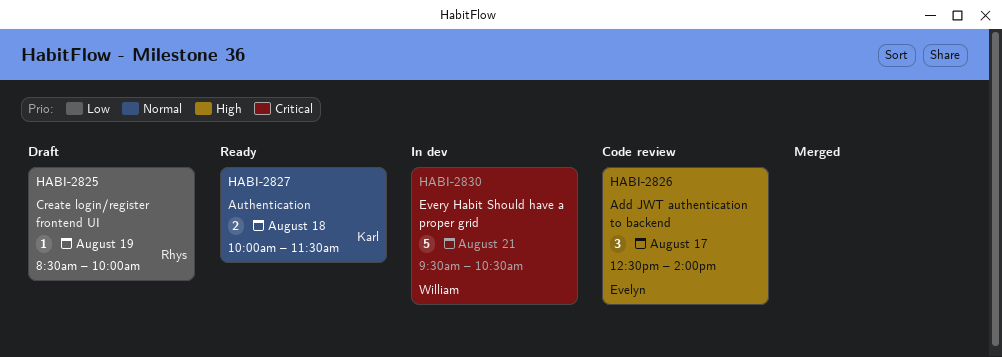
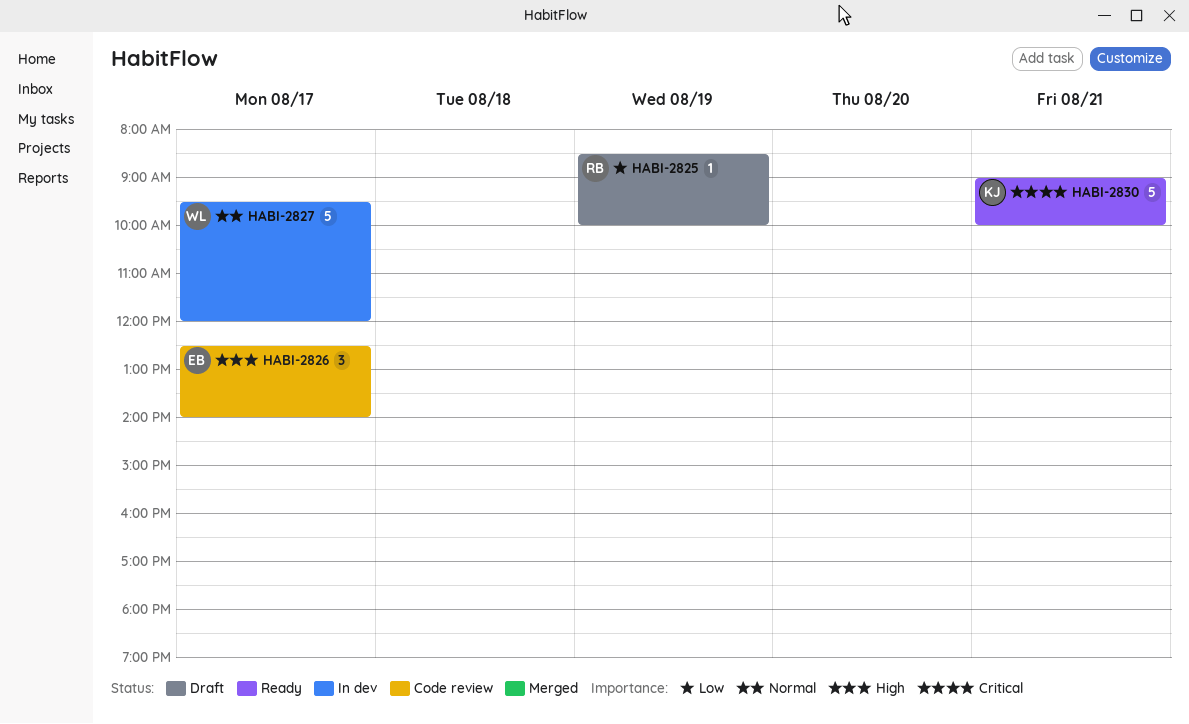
HABI-2827, status: Ready -> In dev
HABI-2827, owner: Karl -> William
HABI-2827, estimate: 2 -> 5
HABI-2827, day: Aug 18 -> Aug 17
HABI-2827, begins: 10:00 -> 09:30
HABI-2827, ends: 11:30 -> 12:00
HABI-2830, status: In dev -> Ready
HABI-2830, owner: William -> Karl
HABI-2830, begins: 09:30 -> 09:00
HABI-2830, ends: 10:30 -> 10:00

